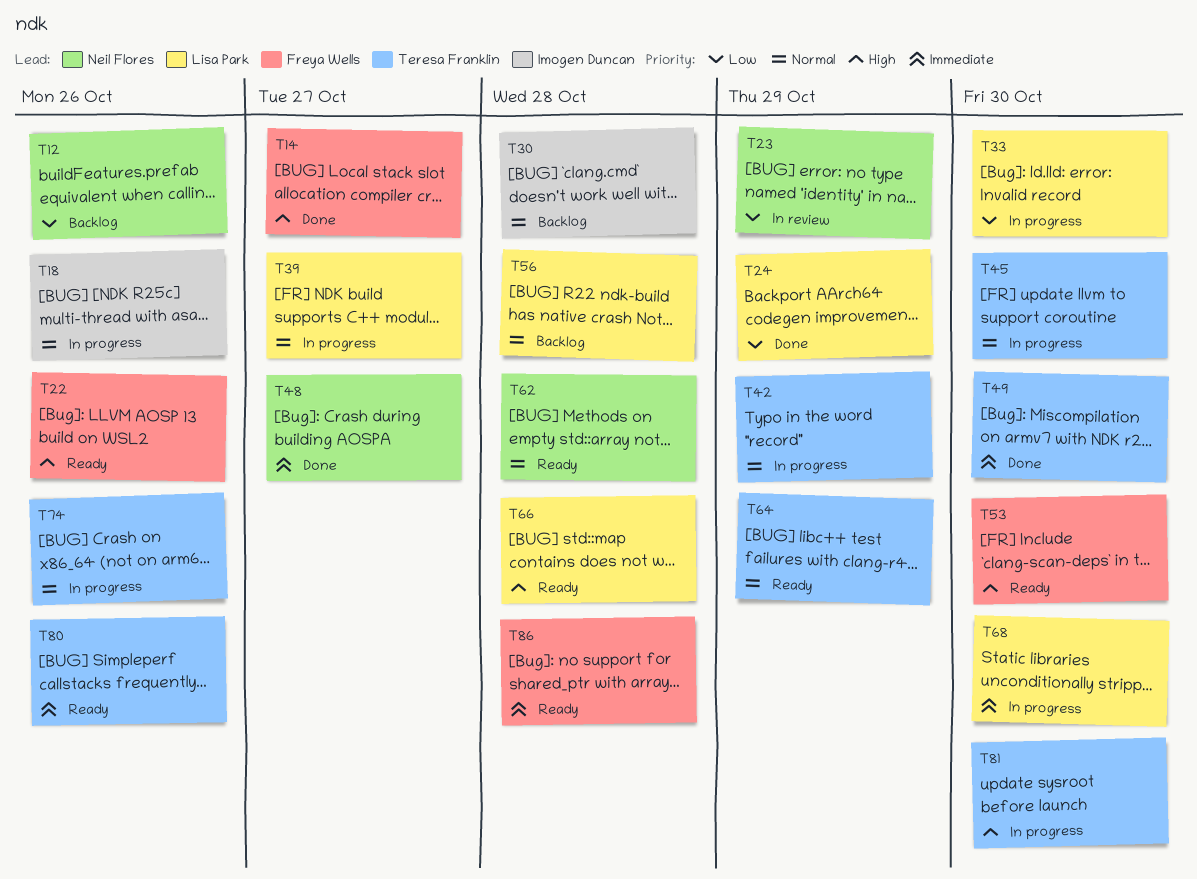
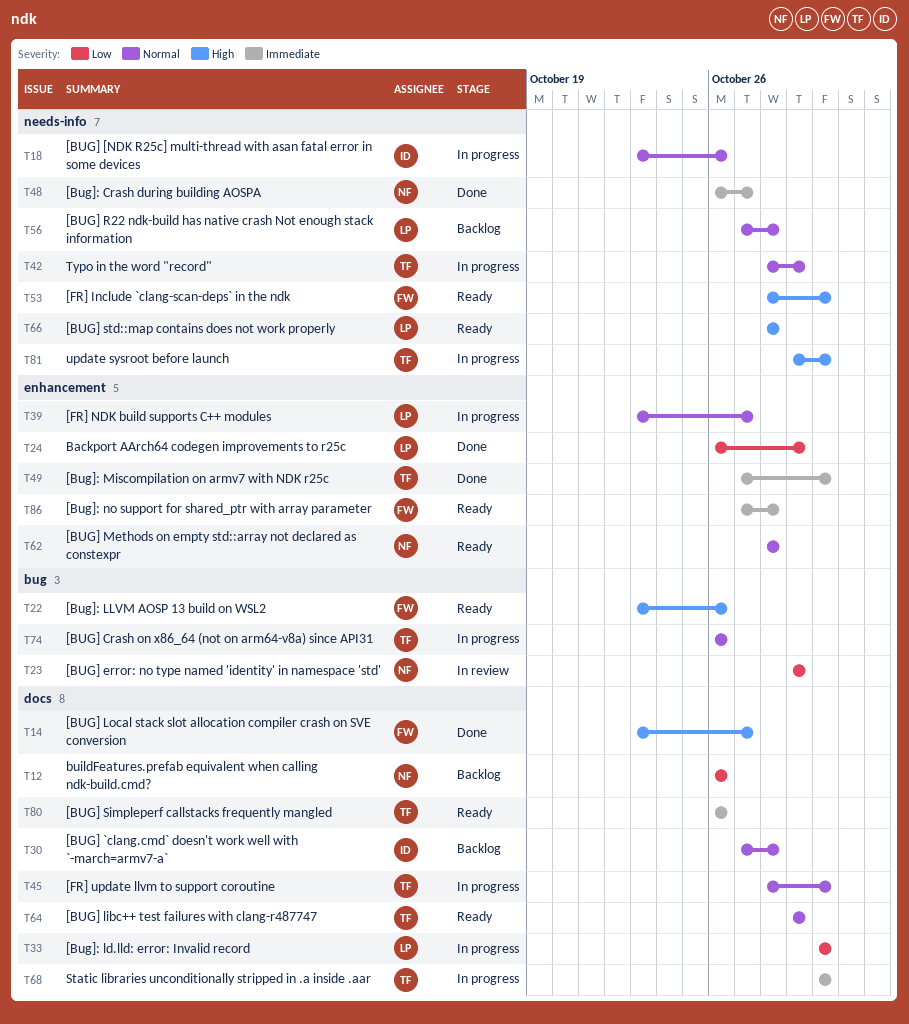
T68, owner: Lisa Park -> Teresa Franklin

